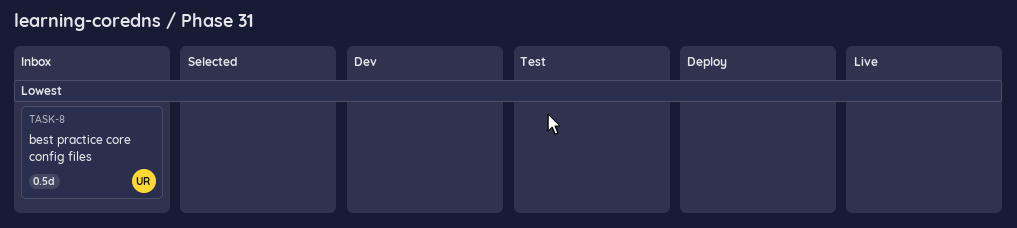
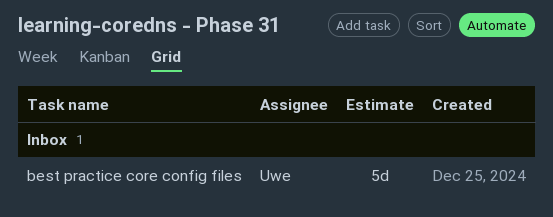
best practice core config files, estimate: 0.5d -> 5d

